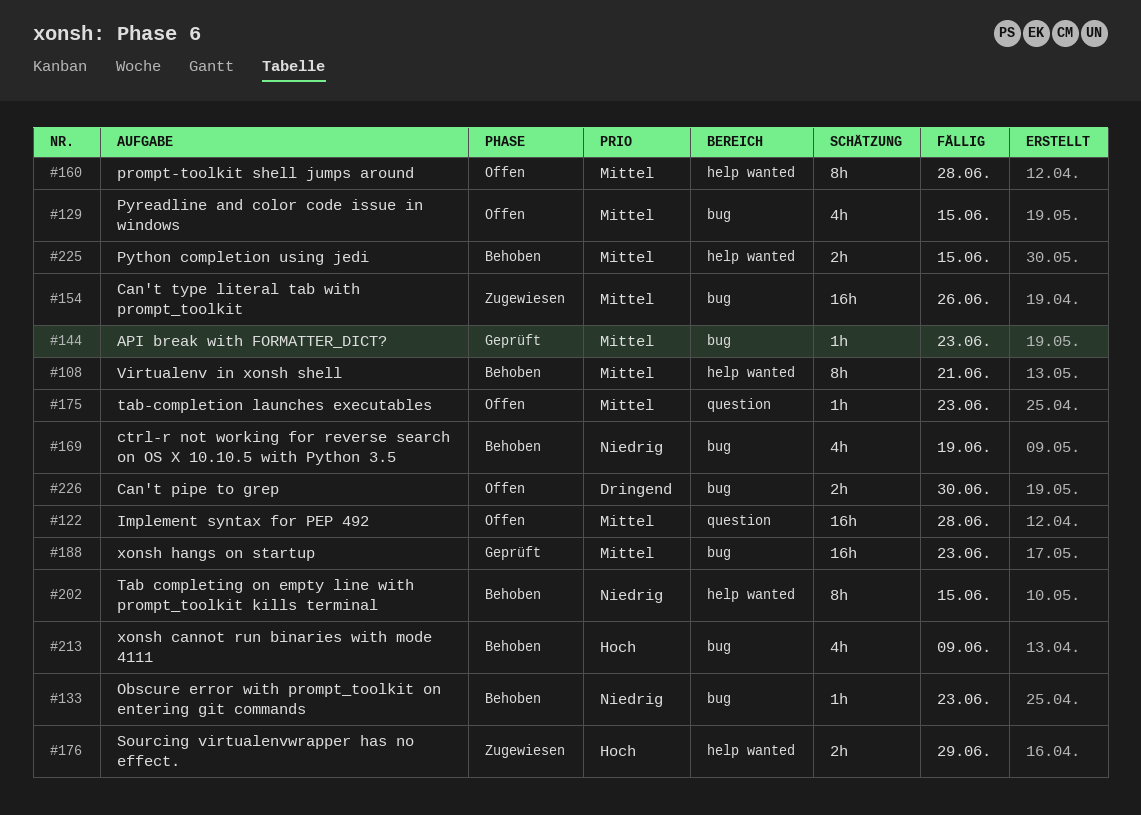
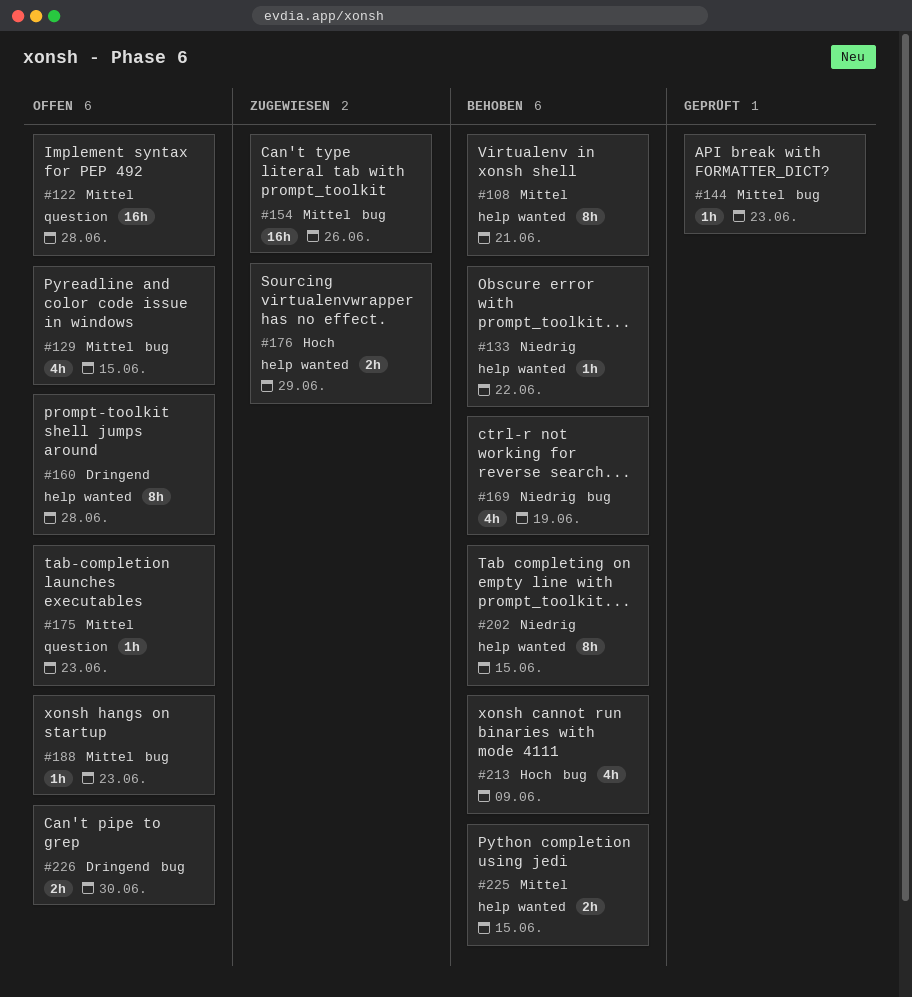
#133, label: bug -> help wanted
#133, due: Jun 23 -> Jun 22
#160, priority: Mittel -> Dringend
#188, status: Geprüft -> Offen
#188, estimate: 16h -> 1h

